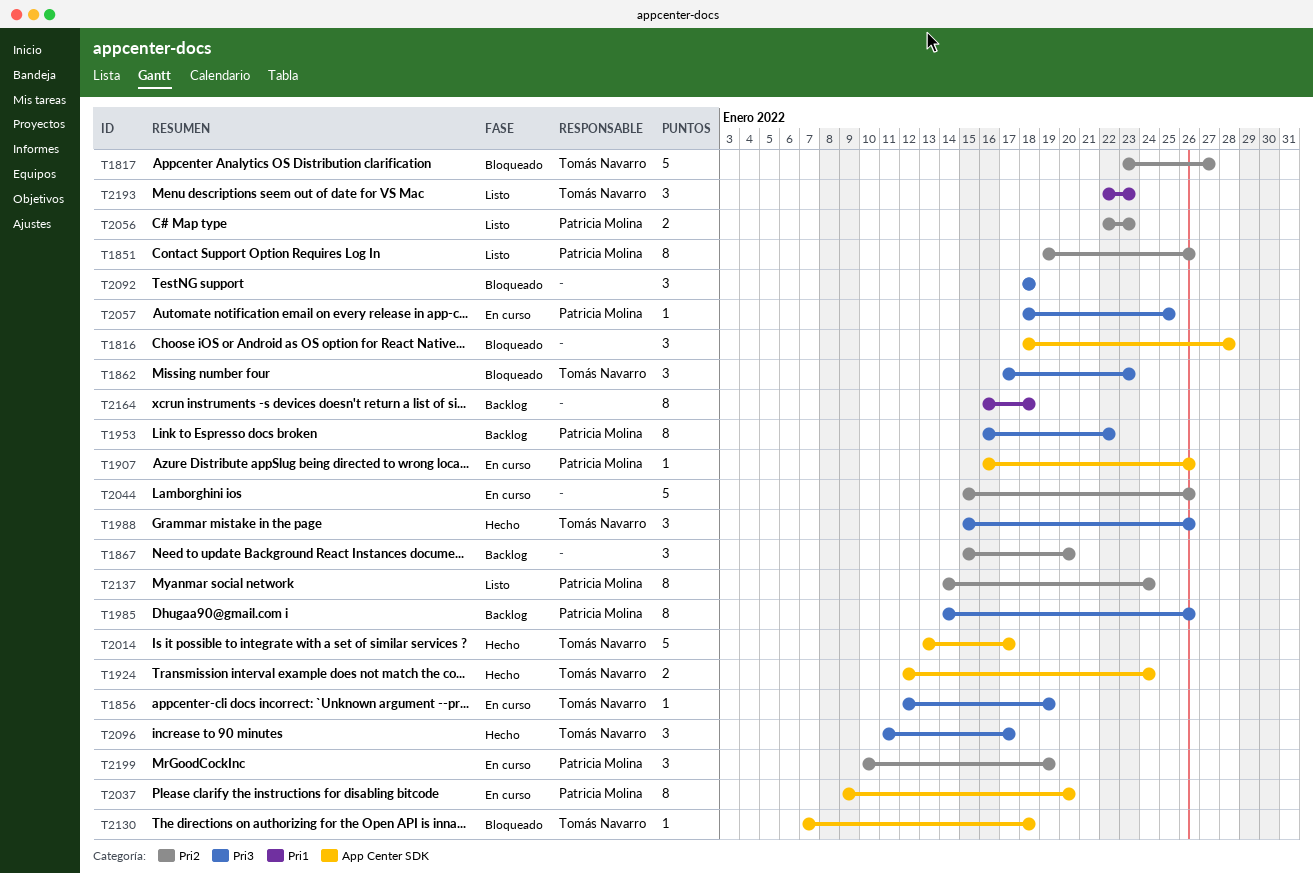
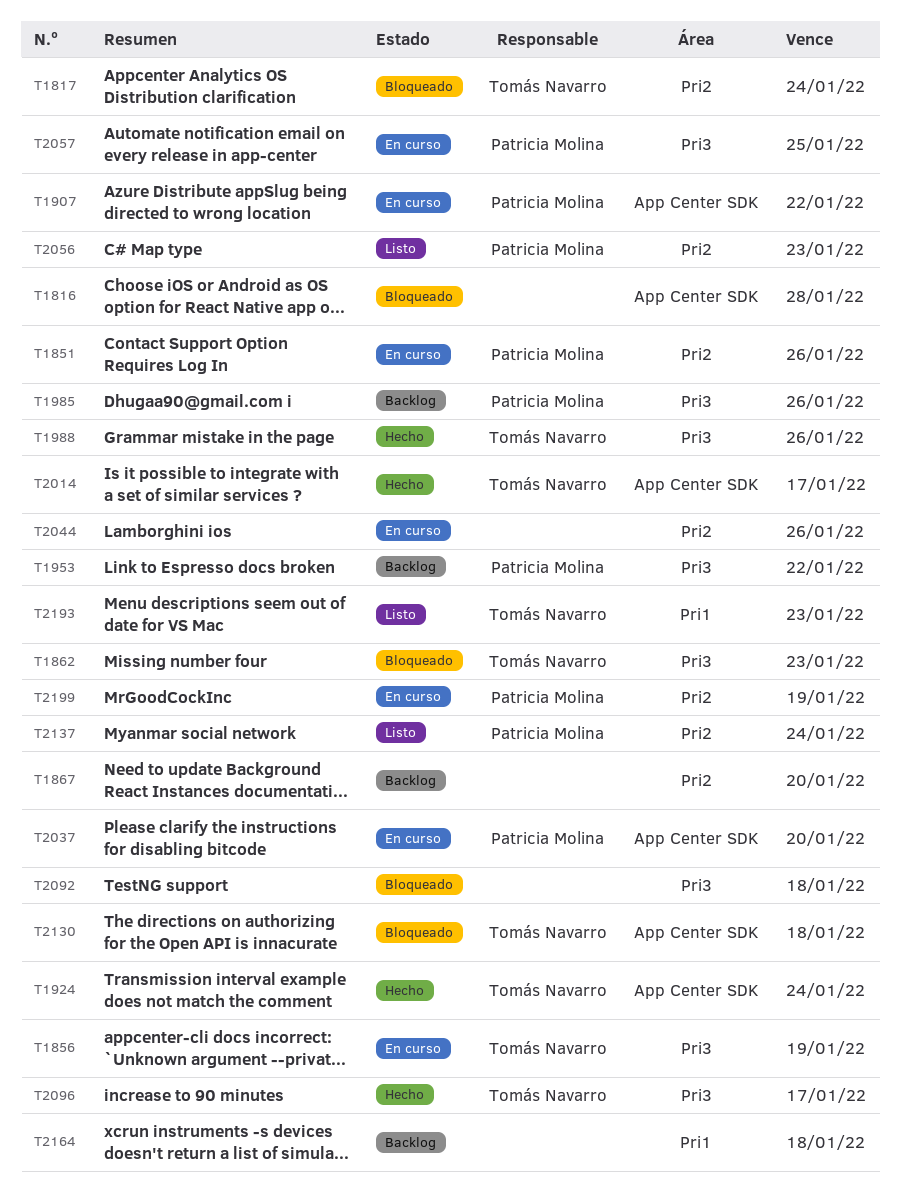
T1817, due: Jan 27 -> Jan 24
T1851, status: Listo -> En curso
T1907, due: Jan 26 -> Jan 22

